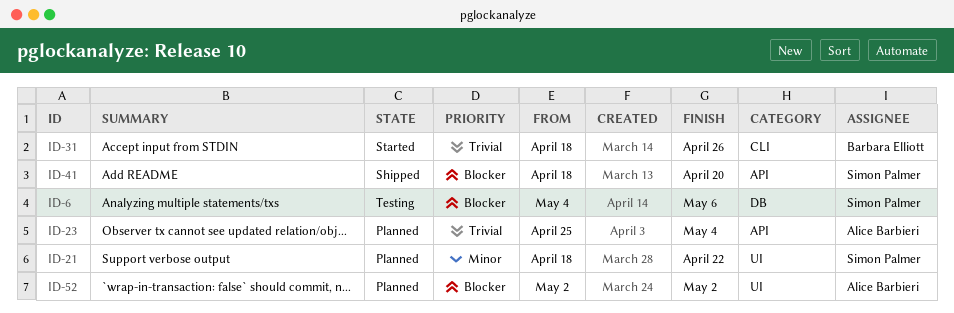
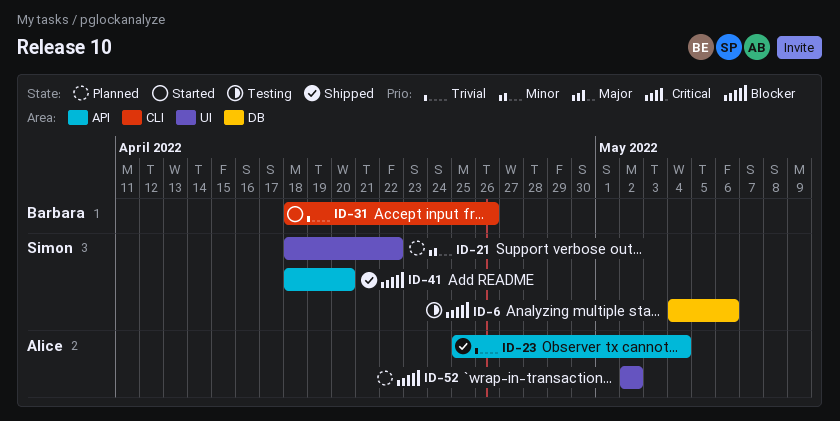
ID-23, status: Planned -> Shipped

